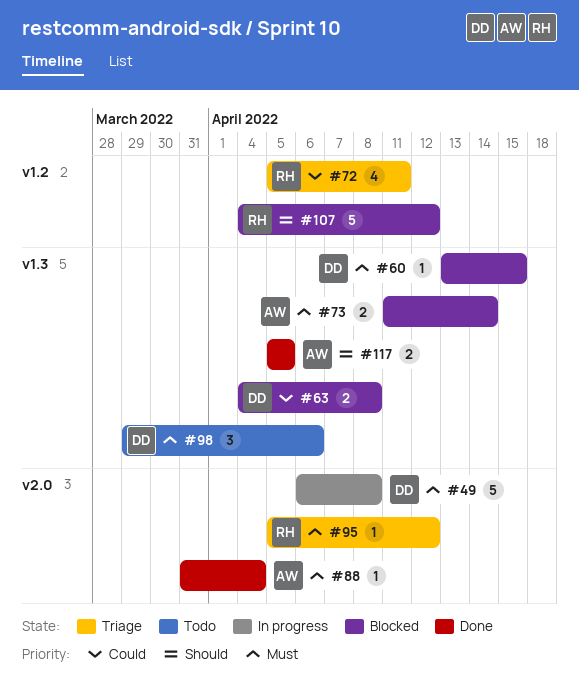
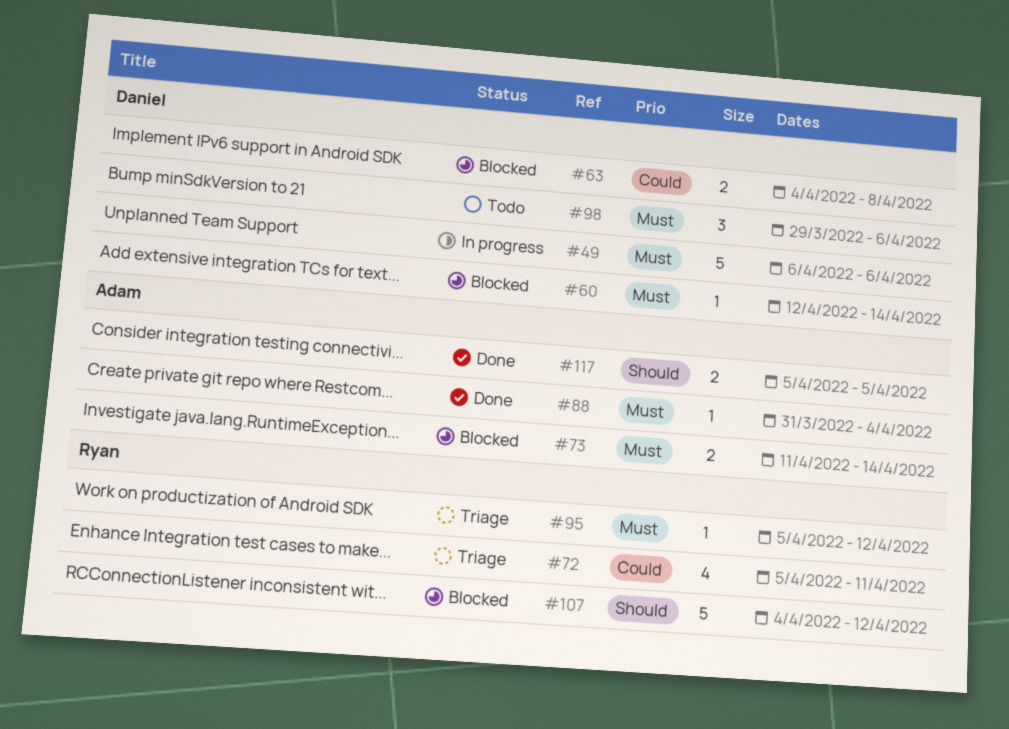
#49, due: Apr 8 -> Apr 6
#60, start: Apr 13 -> Apr 12
#60, due: Apr 15 -> Apr 14

